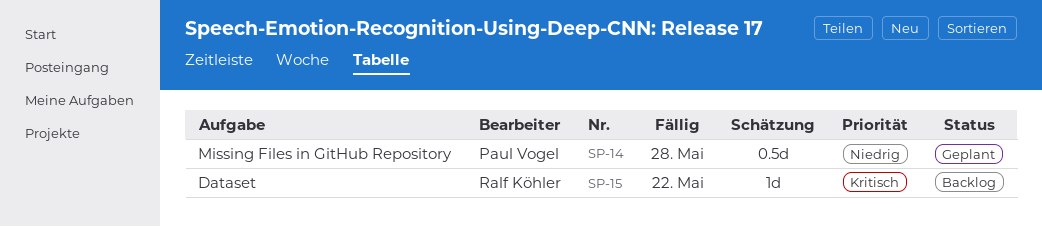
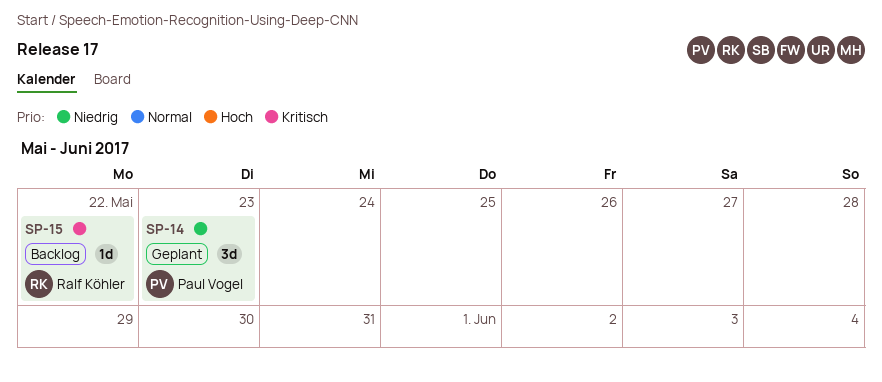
SP-14, estimate: 0.5d -> 3d
SP-14, due: May 28 -> May 23

